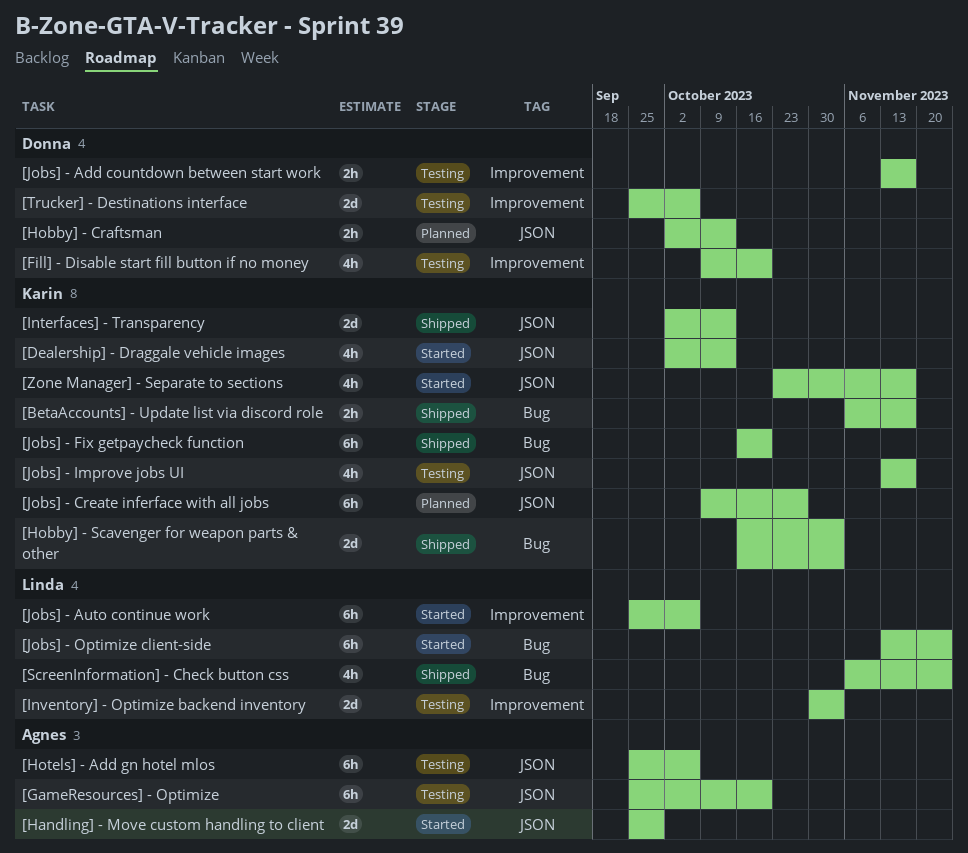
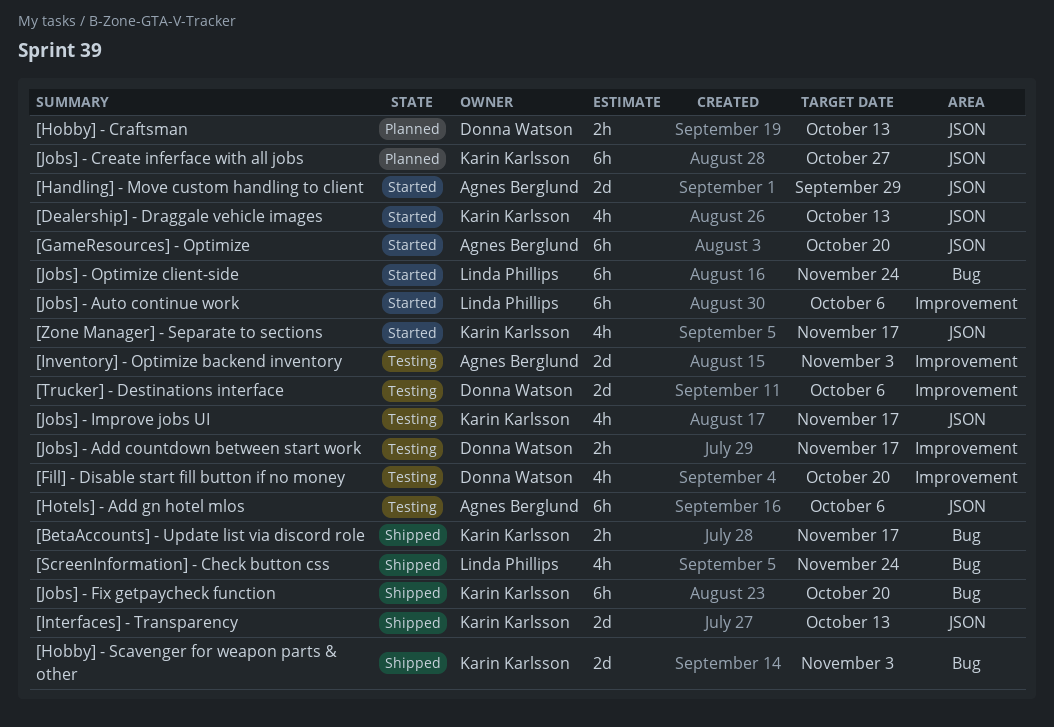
[GameResources] - Optimize, status: Testing -> Started
[Inventory] - Optimize backend inventory, owner: Linda Phillips -> Agnes Berglund

